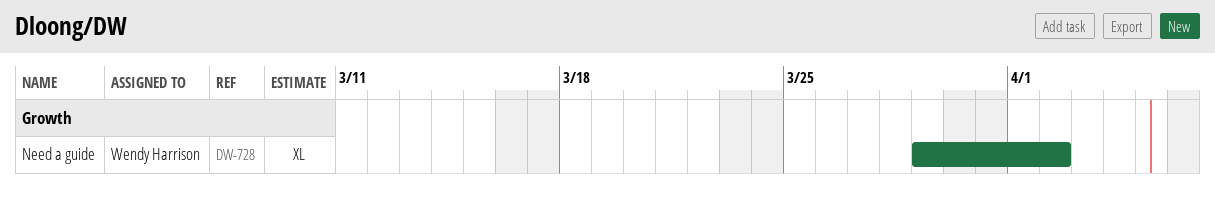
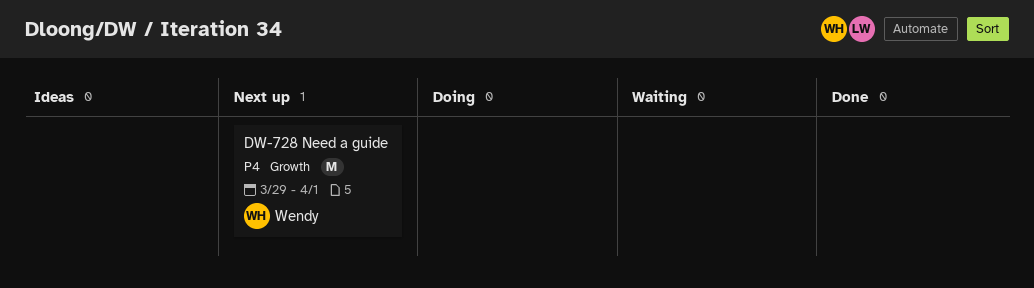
DW-728, estimate: XL -> M
DW-728, due: Apr 2 -> Apr 1

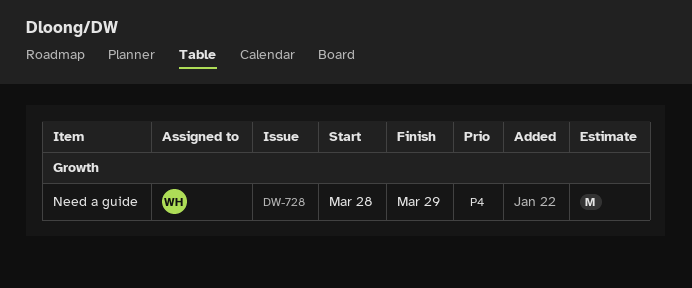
DW-728, start: Mar 29 -> Mar 28
DW-728, due: Apr 1 -> Mar 29

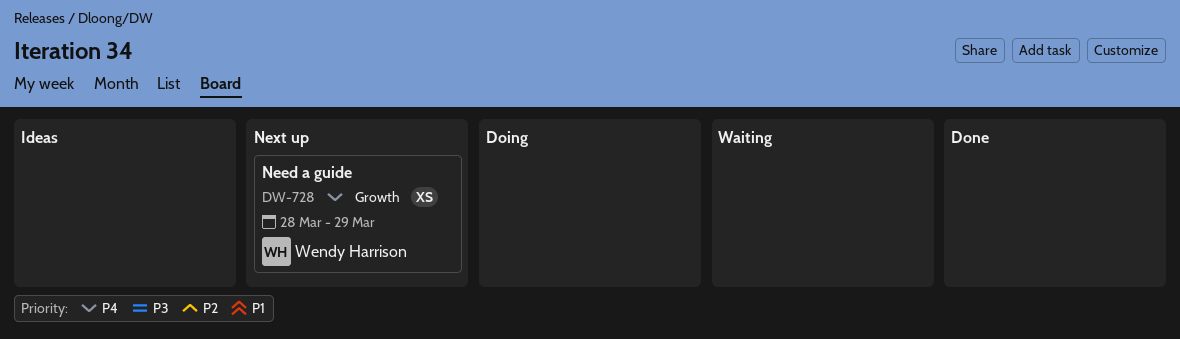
DW-728, estimate: M -> XS

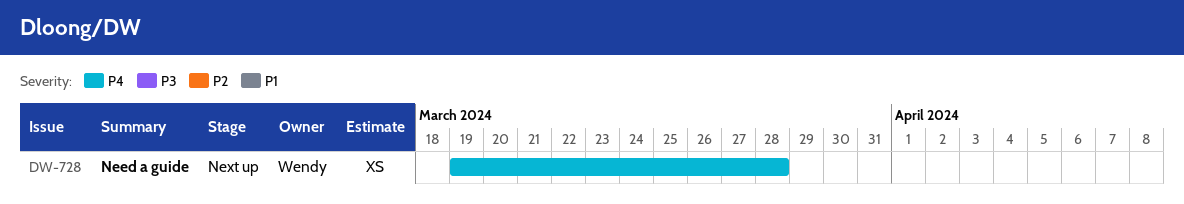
DW-728, start: Mar 28 -> Mar 19
DW-728, due: Mar 29 -> Mar 28

